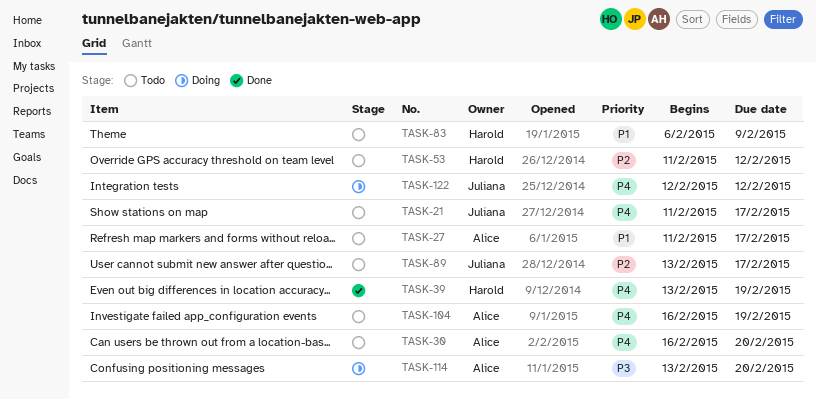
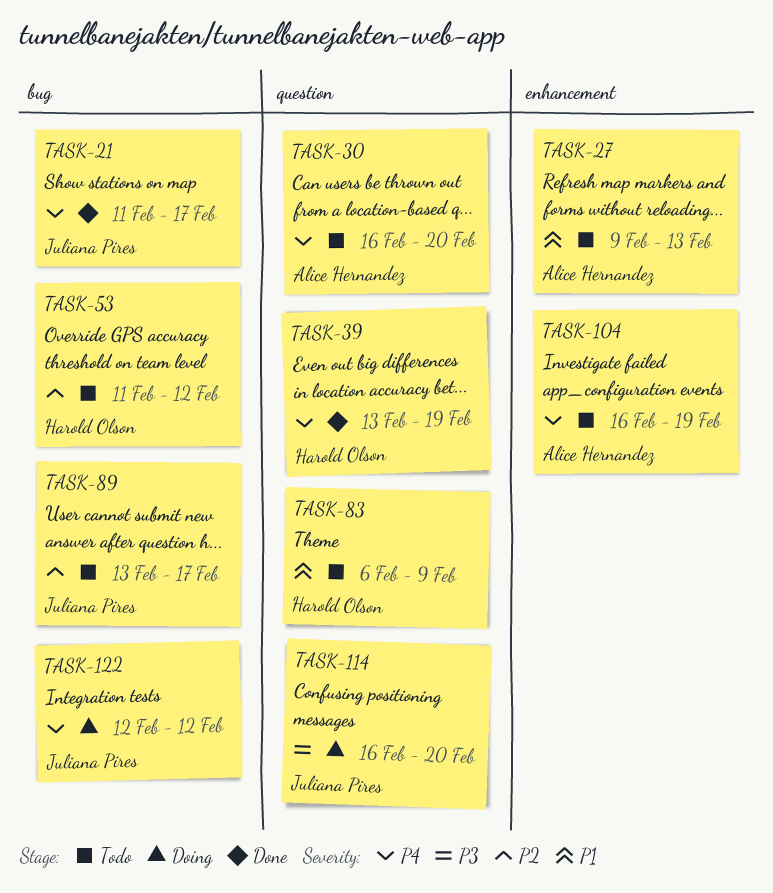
TASK-21, status: Todo -> Done
TASK-27, start: Feb 11 -> Feb 9
TASK-27, due: Feb 17 -> Feb 13
TASK-114, owner: Alice Hernandez -> Juliana Pires
TASK-114, start: Feb 13 -> Feb 16

